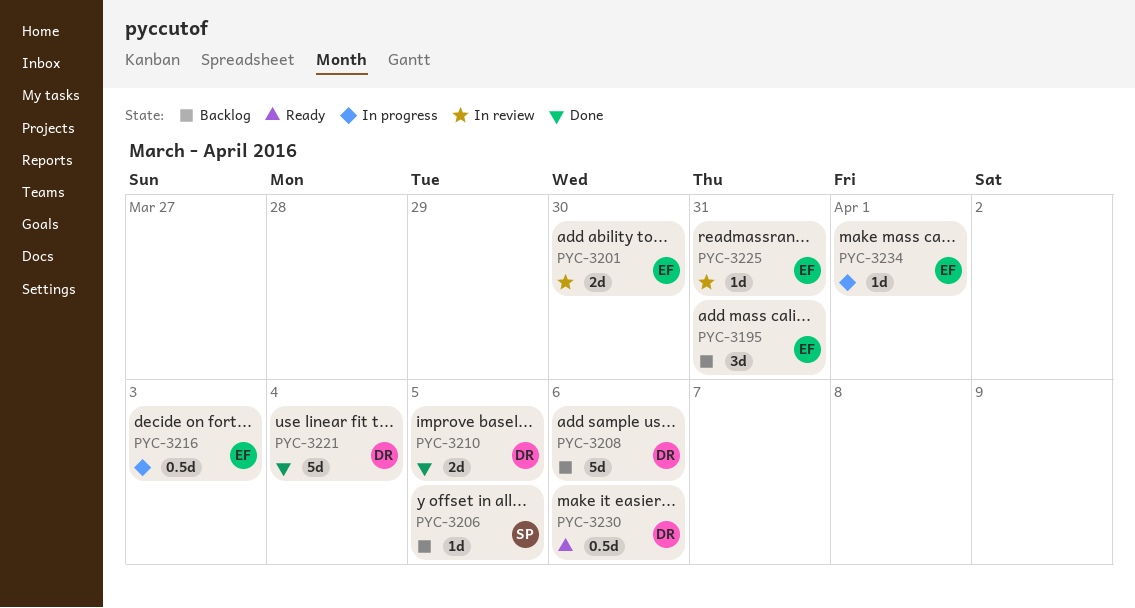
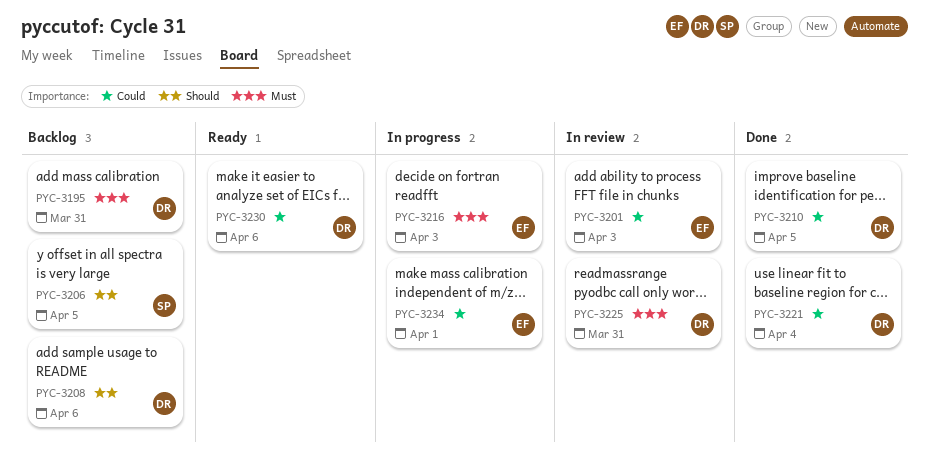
PYC-3195, owner: EF -> DR
PYC-3201, due: Mar 30 -> Apr 3
PYC-3225, owner: EF -> DR

